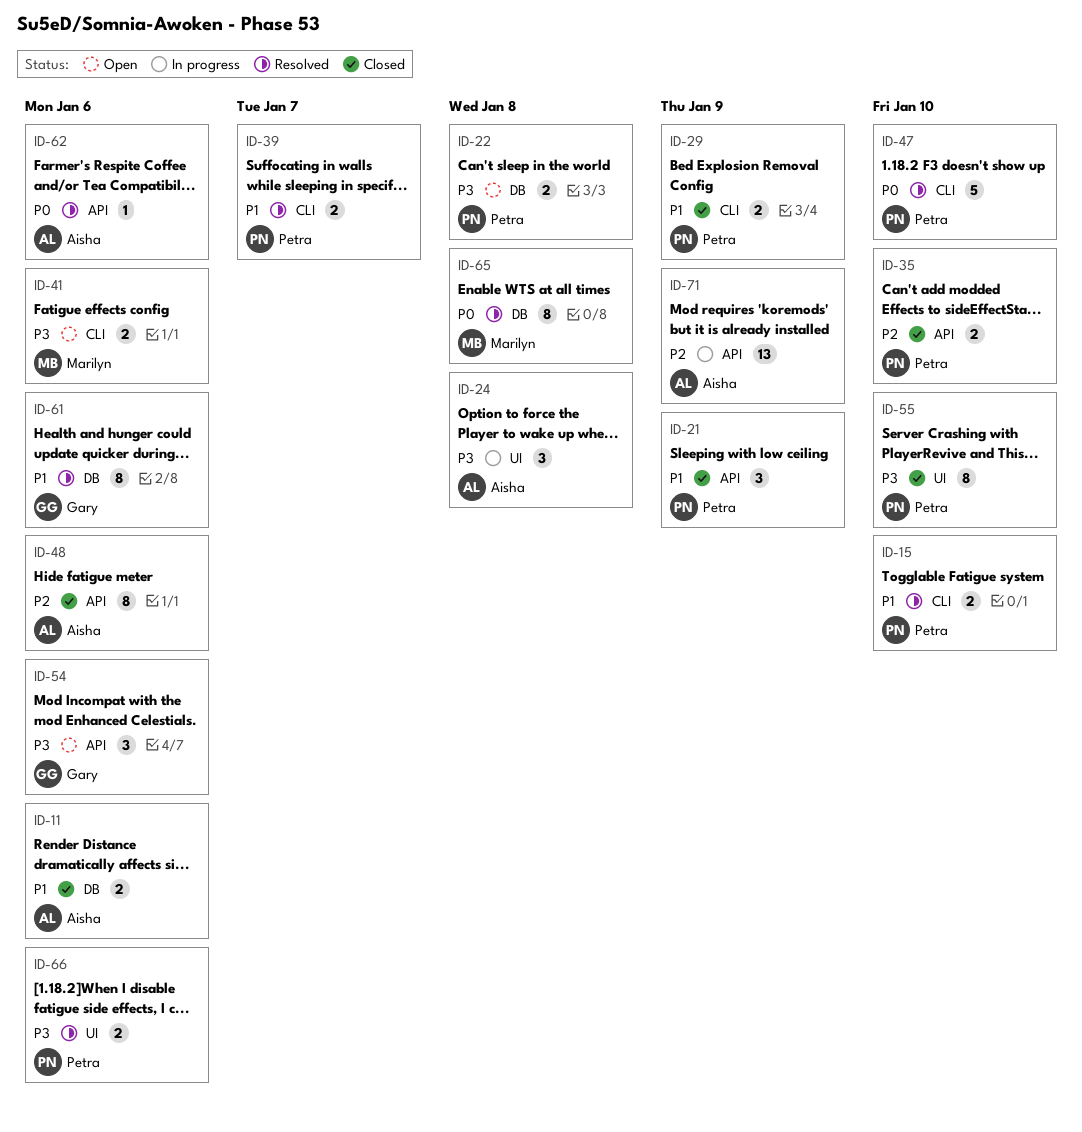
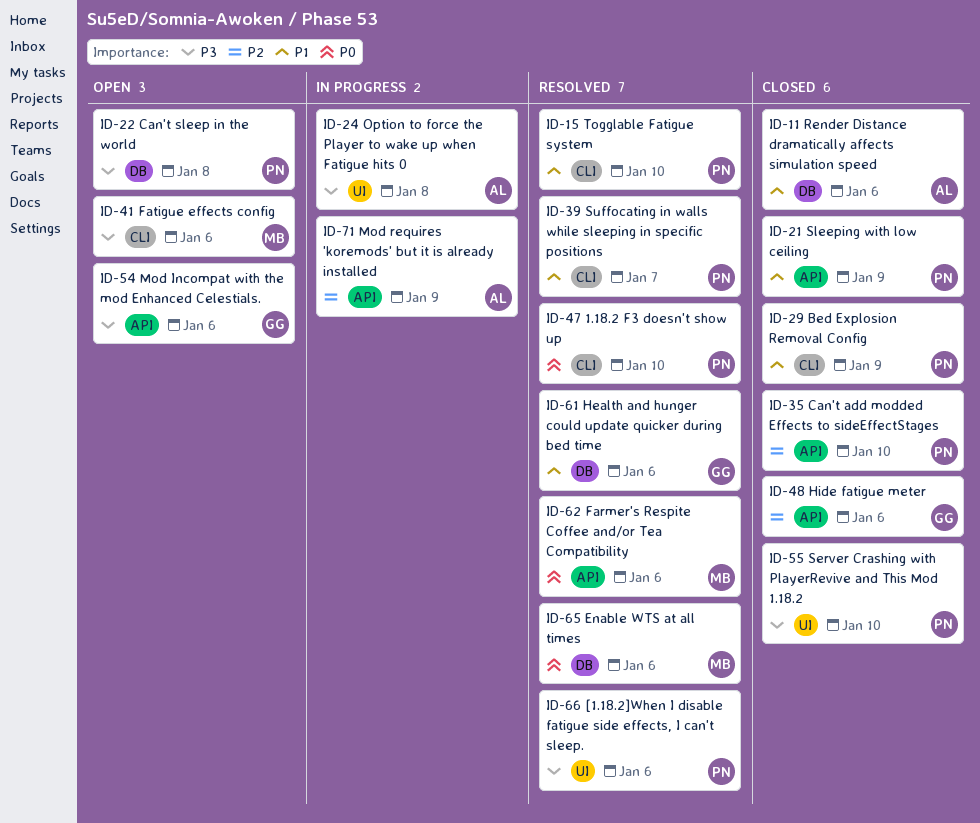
ID-48, owner: Aisha -> Gary
ID-62, owner: Aisha -> Marilyn
ID-65, due: Jan 8 -> Jan 6

